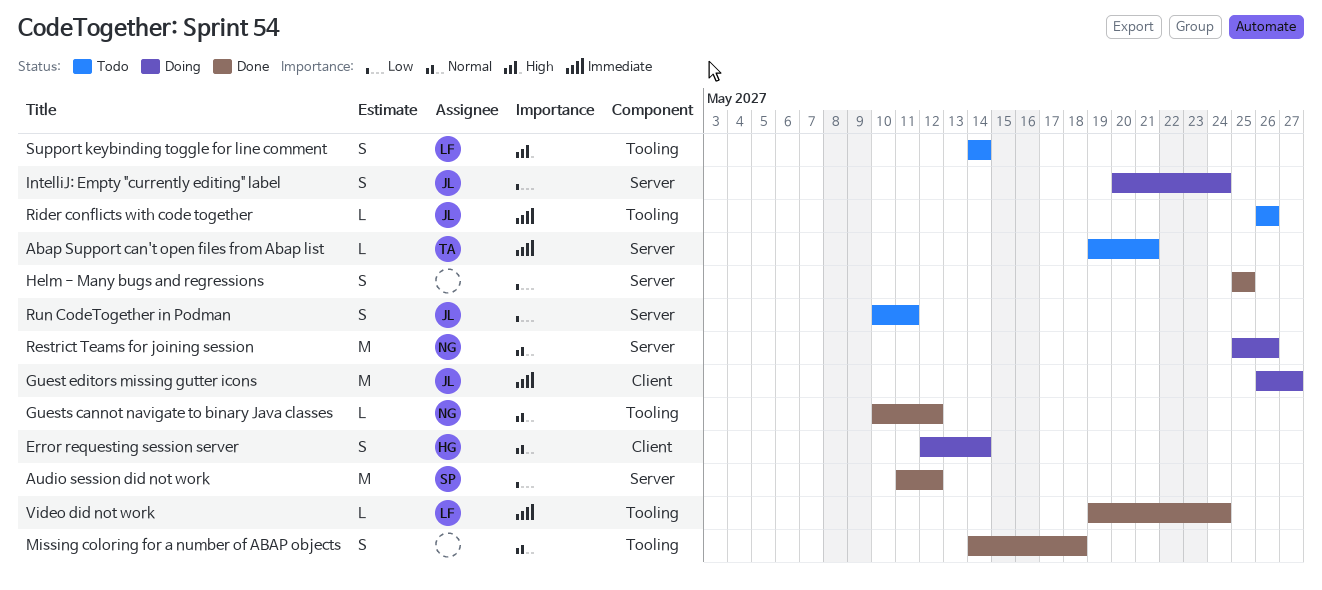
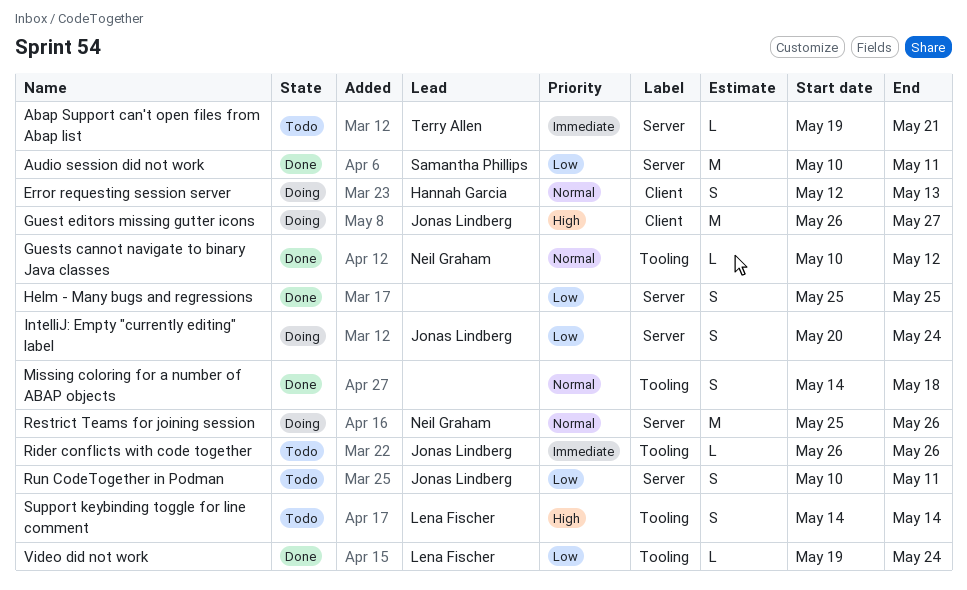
Audio session did not work, start: May 11 -> May 10
Audio session did not work, due: May 12 -> May 11
Error requesting session server, due: May 14 -> May 13
Guest editors missing gutter icons, priority: Immediate -> High
Video did not work, priority: Immediate -> Low

